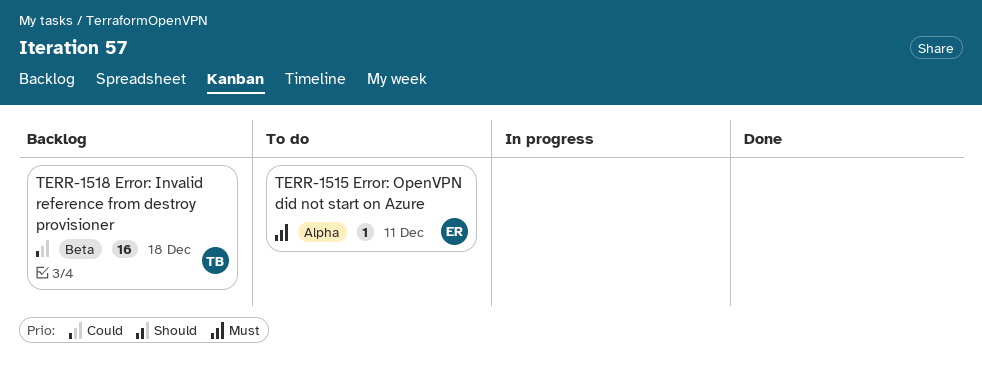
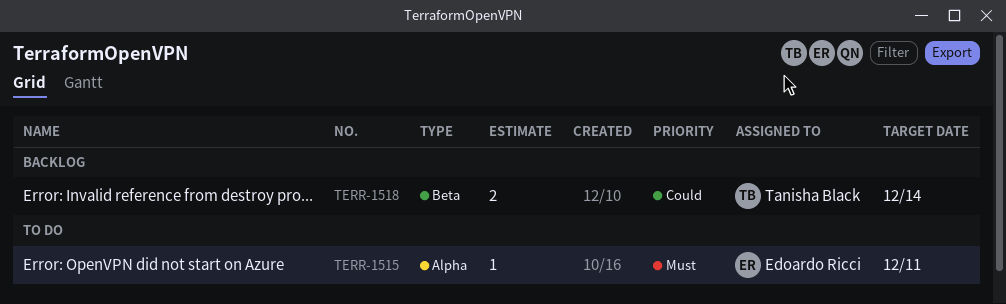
TERR-1518, estimate: 16 -> 2
TERR-1518, due: Dec 18 -> Dec 14

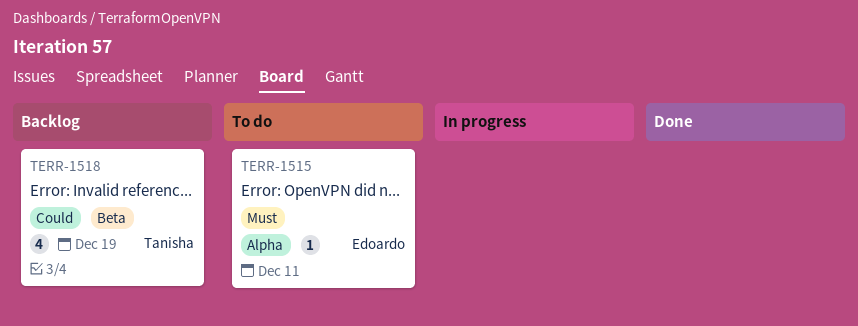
TERR-1518, estimate: 2 -> 4
TERR-1518, due: Dec 14 -> Dec 19

